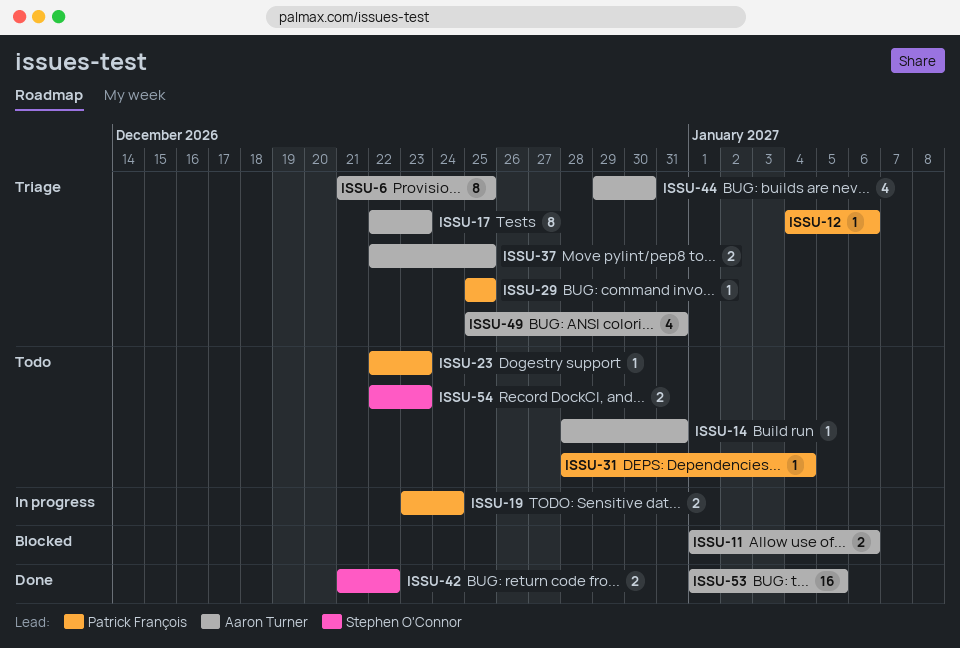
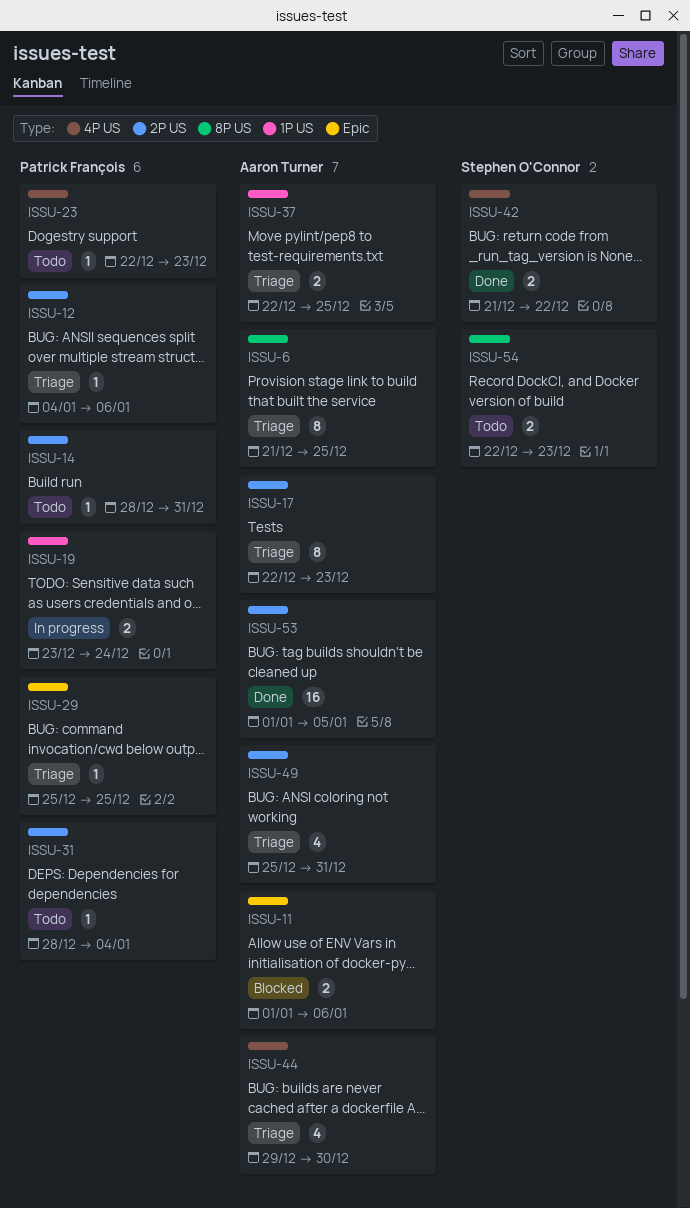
ISSU-14, owner: Aaron Turner -> Patrick François

